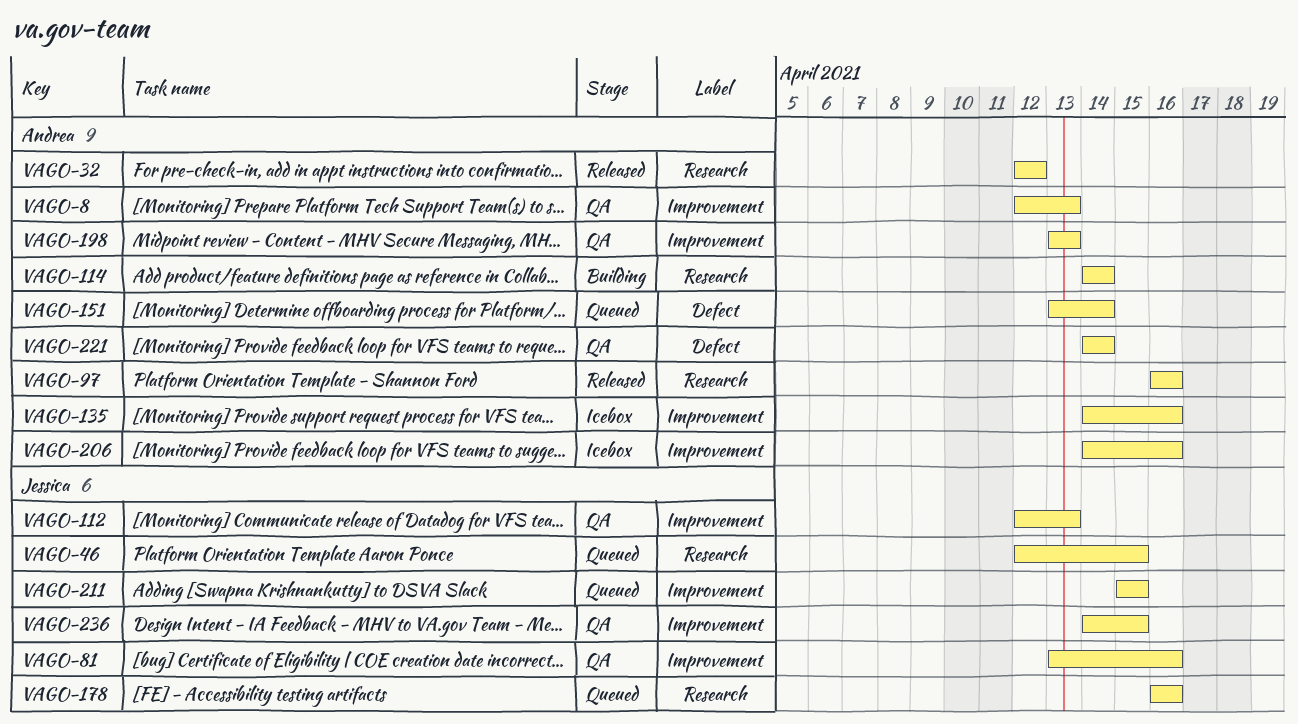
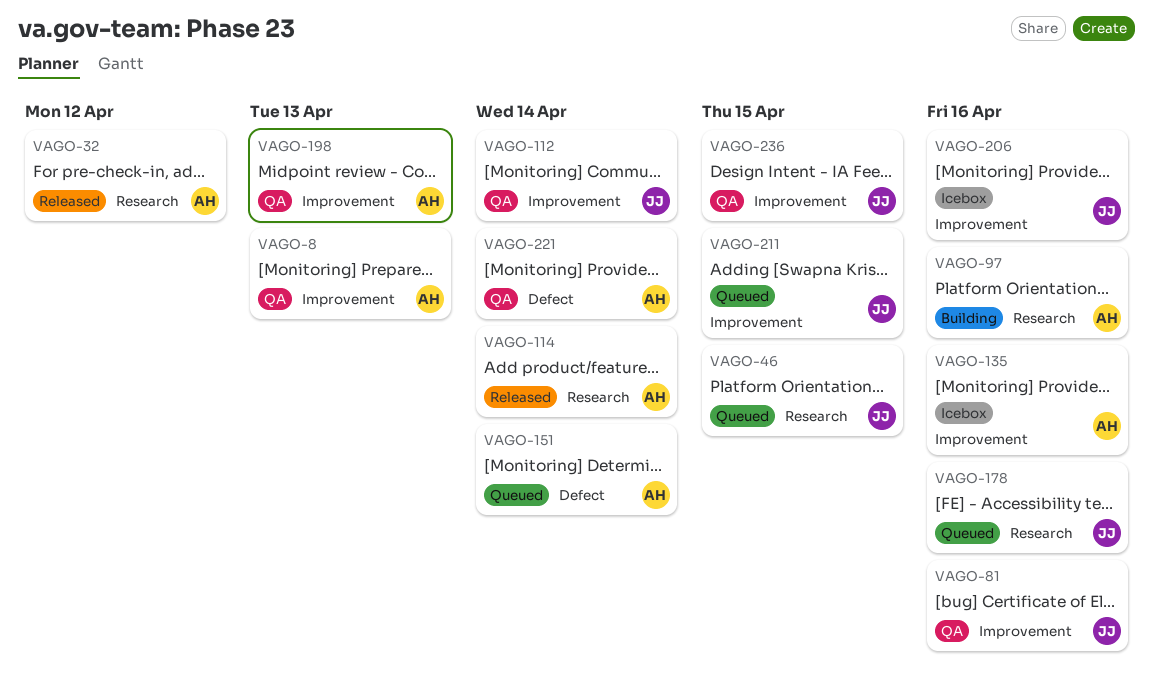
VAGO-97, status: Released -> Building
VAGO-112, due: Apr 13 -> Apr 14
VAGO-114, status: Building -> Released
VAGO-206, owner: Andrea -> Jessica

